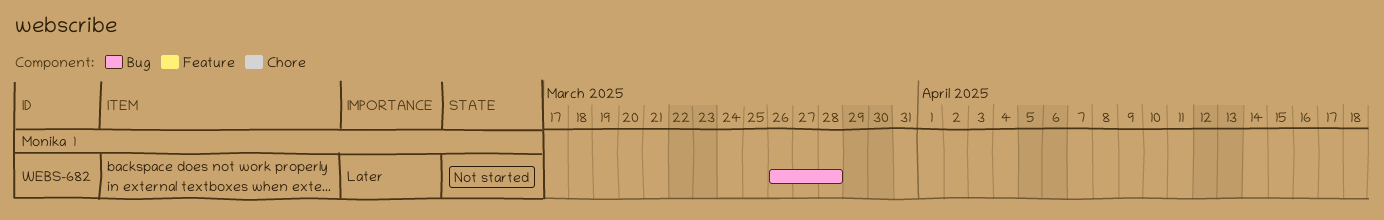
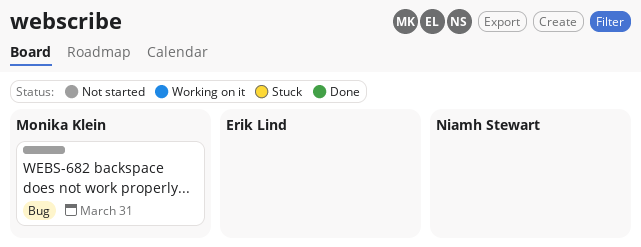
WEBS-682, due: Mar 28 -> Mar 31

